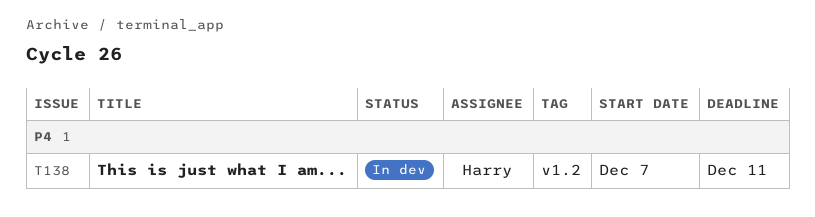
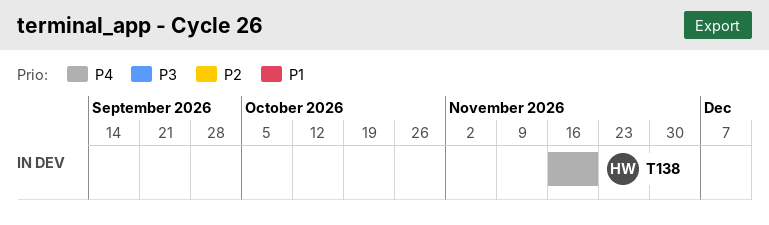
T138, start: Dec 7 -> Nov 16
T138, due: Dec 11 -> Nov 20

